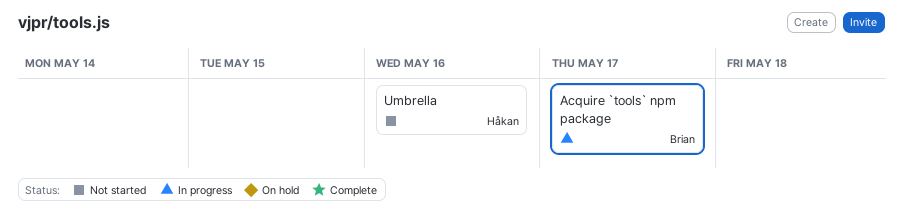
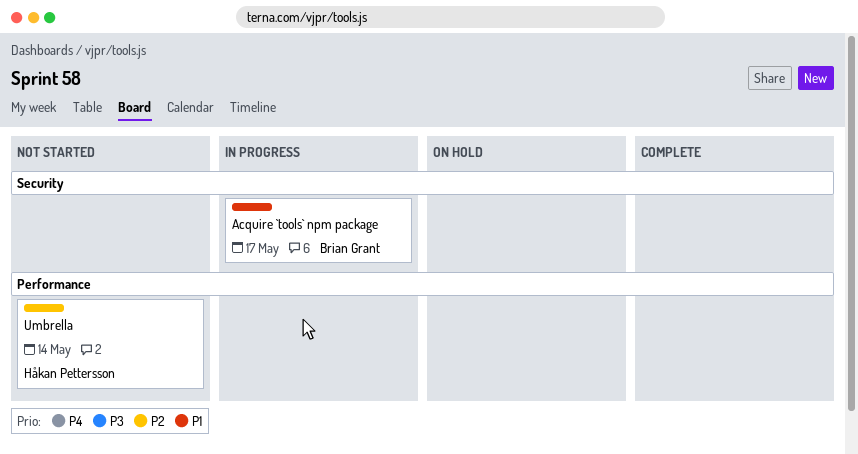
Umbrella, due: May 16 -> May 14

